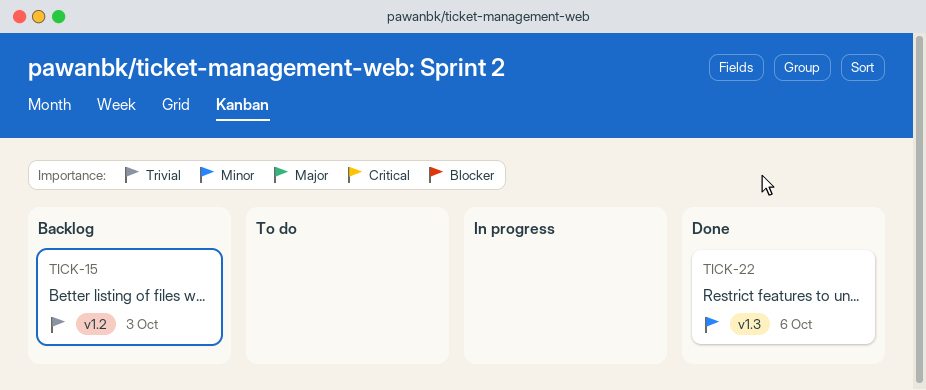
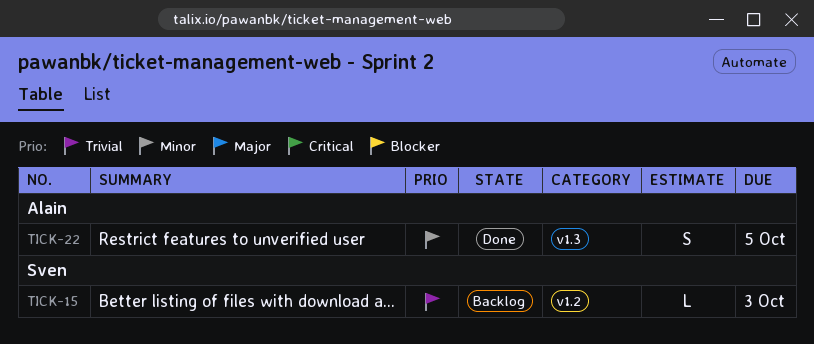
TICK-22, due: Oct 6 -> Oct 5

